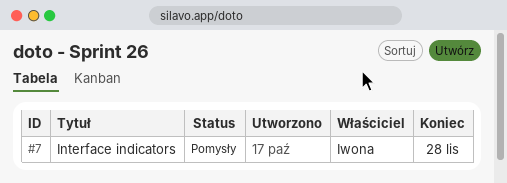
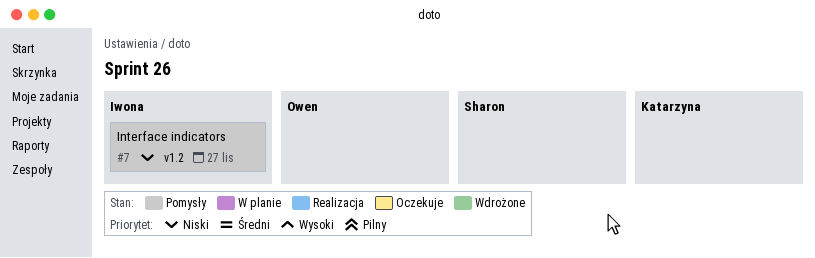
#7, due: Nov 28 -> Nov 27

